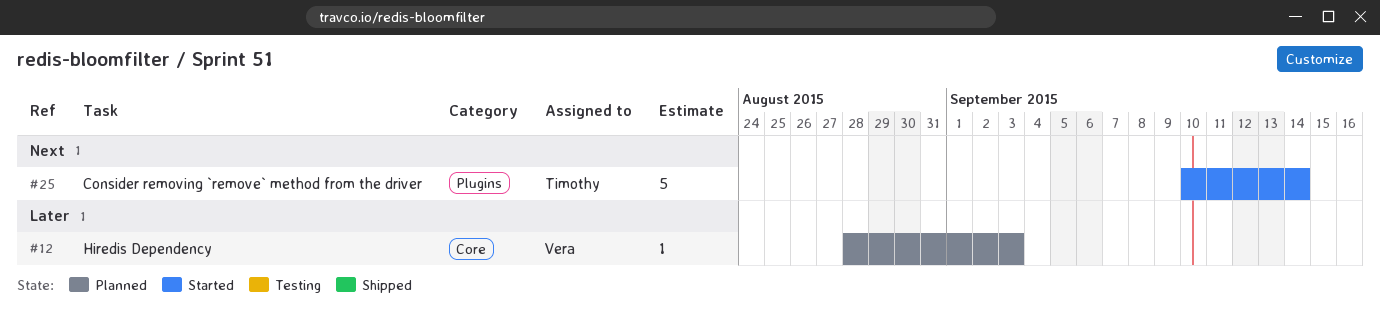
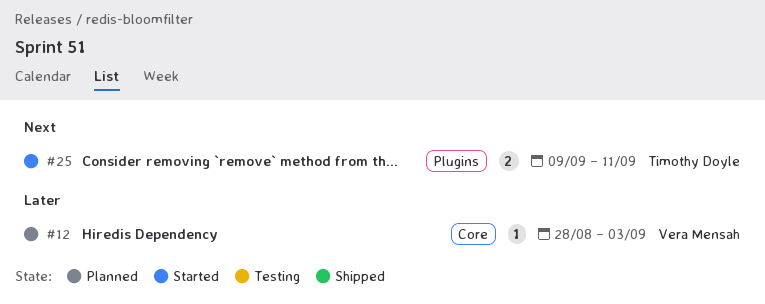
#25, estimate: 5 -> 2
#25, start: Sep 10 -> Sep 9
#25, due: Sep 14 -> Sep 11

